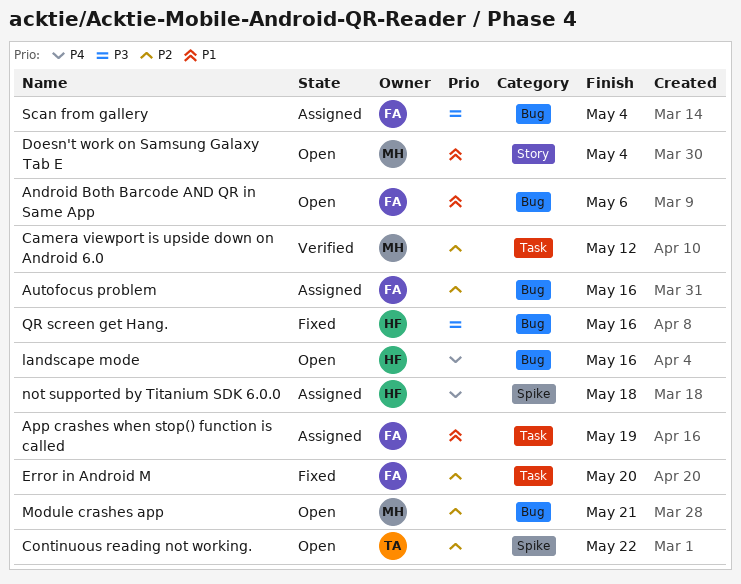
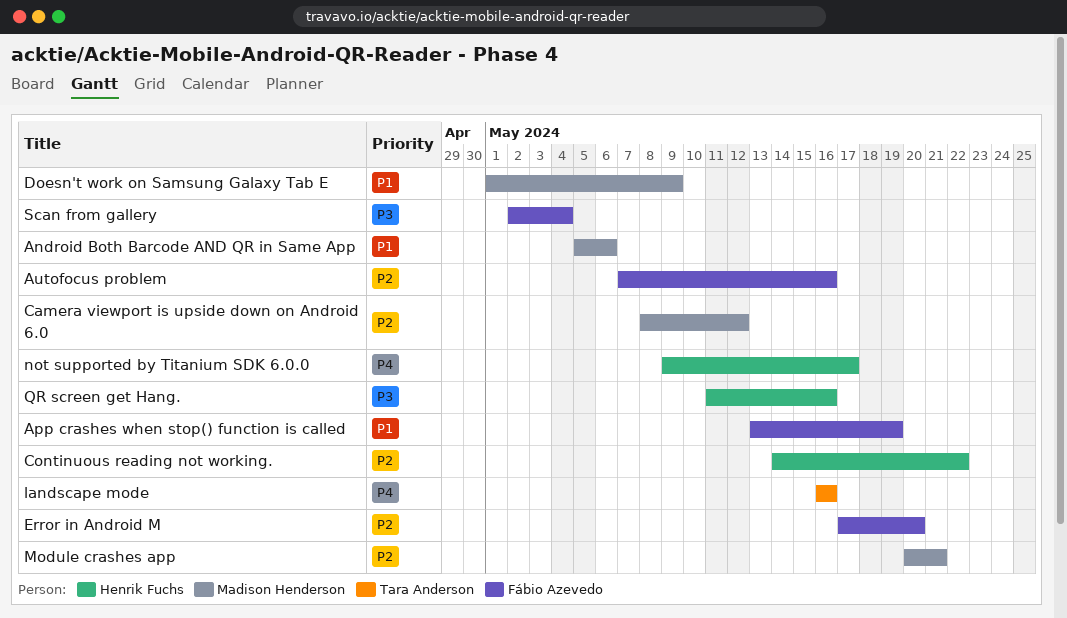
Android Both Barcode AND QR in Same App, owner: Fábio Azevedo -> Madison Henderson
Continuous reading not working., owner: Tara Anderson -> Henrik Fuchs
Doesn't work on Samsung Galaxy Tab E, due: May 4 -> May 9
landscape mode, owner: Henrik Fuchs -> Tara Anderson
not supported by Titanium SDK 6.0.0, due: May 18 -> May 17

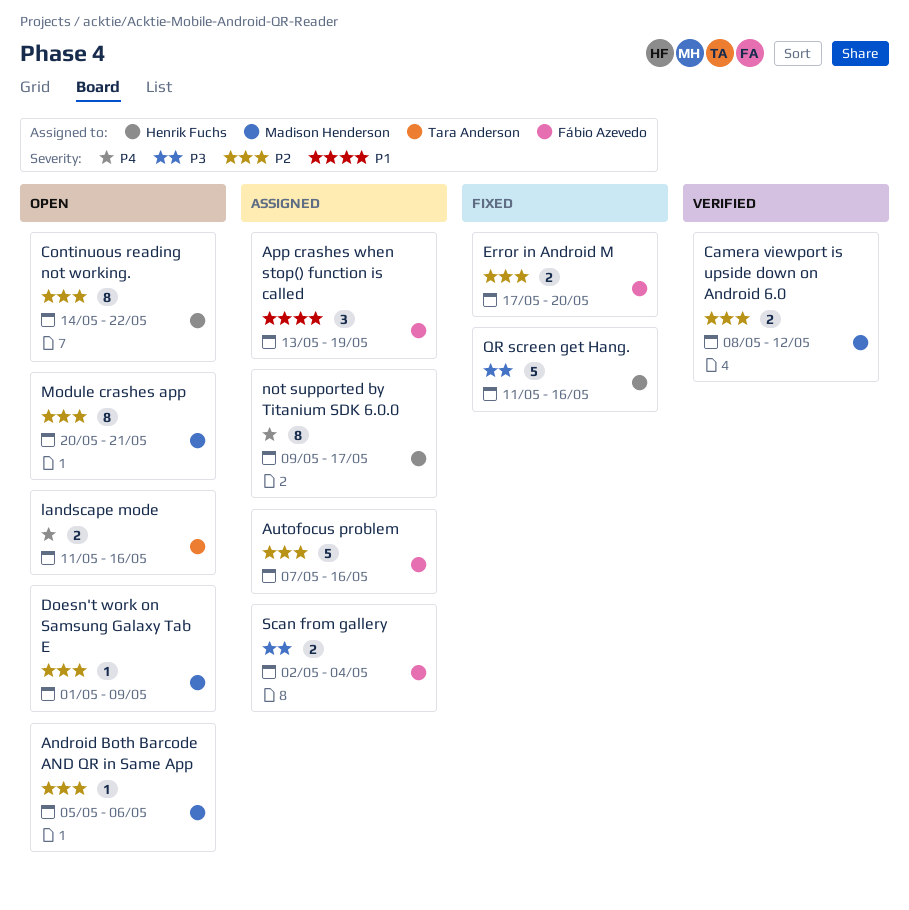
Android Both Barcode AND QR in Same App, priority: P1 -> P2
Doesn't work on Samsung Galaxy Tab E, priority: P1 -> P2
landscape mode, start: May 16 -> May 11

